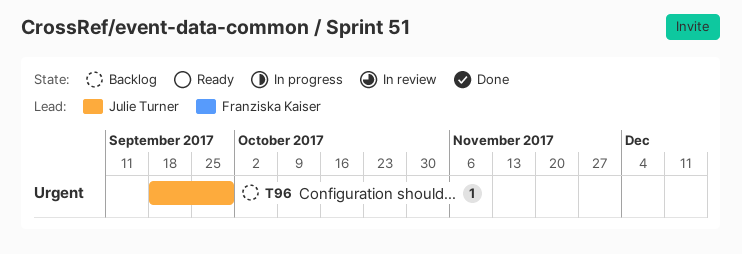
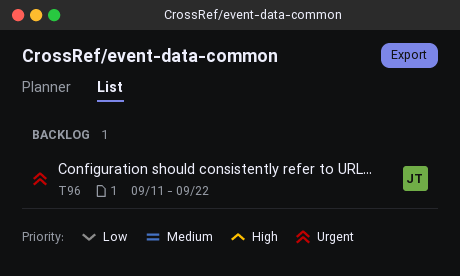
T96, start: Sep 18 -> Sep 11
T96, due: Sep 29 -> Sep 22

